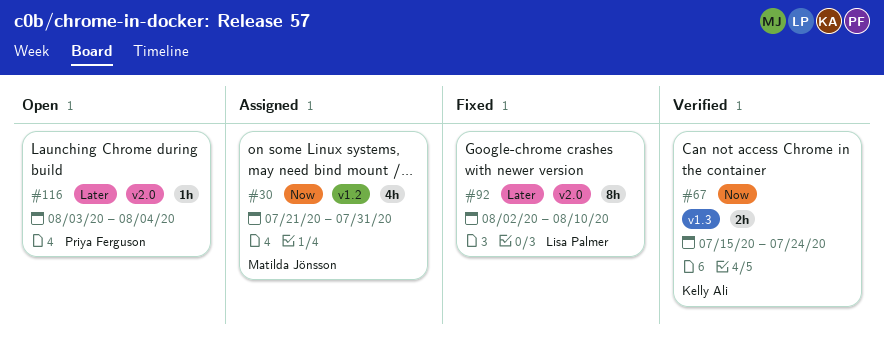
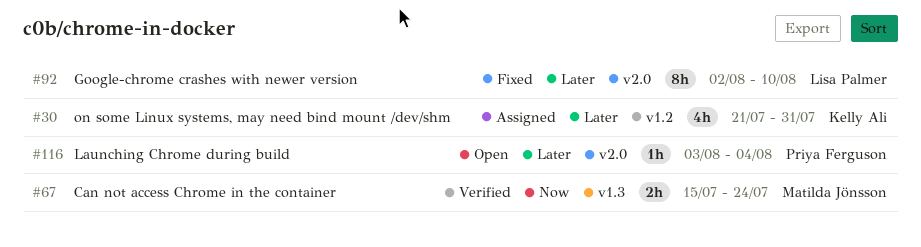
#30, owner: Matilda Jönsson -> Kelly Ali
#30, priority: Now -> Later
#67, owner: Kelly Ali -> Matilda Jönsson

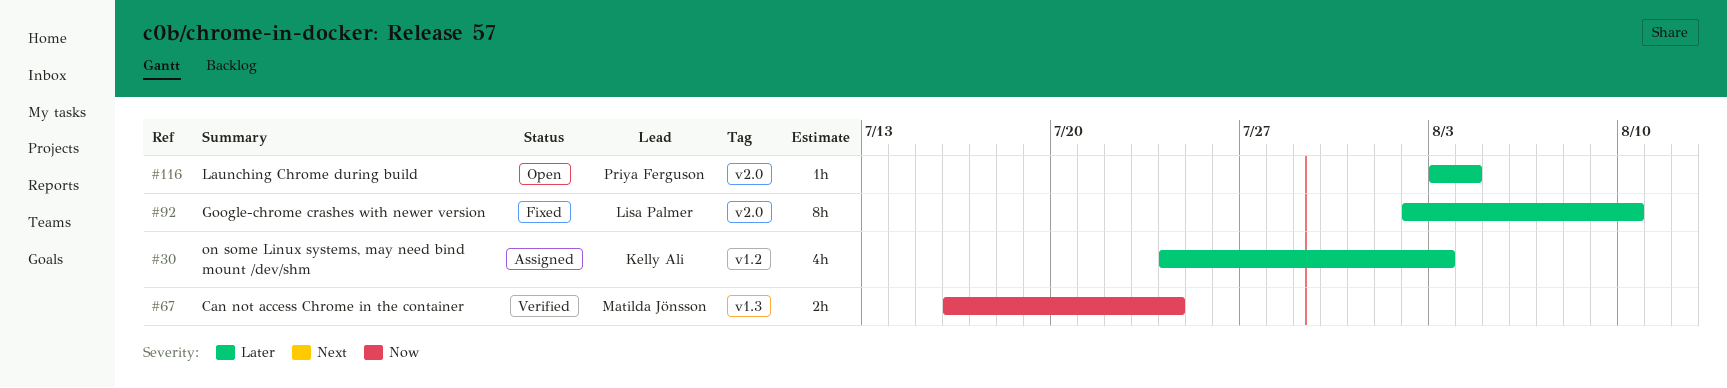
#30, start: Jul 21 -> Jul 24
#30, due: Jul 31 -> Aug 3
#67, start: Jul 15 -> Jul 16

